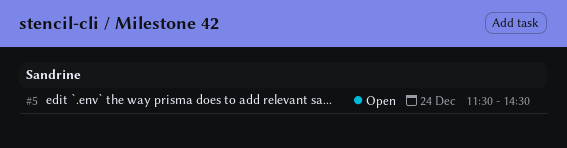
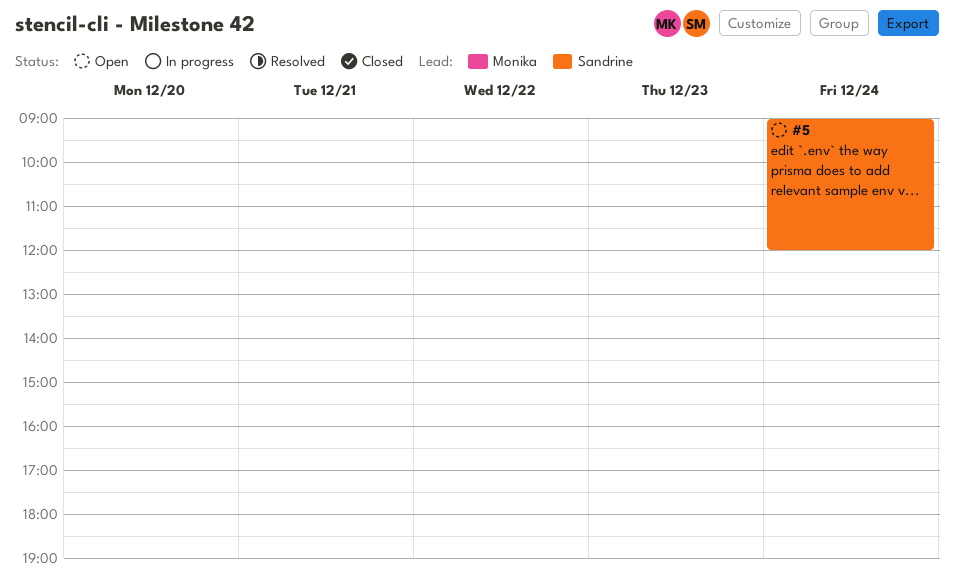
#5, begins: 11:30 -> 09:00
#5, ends: 14:30 -> 12:00

